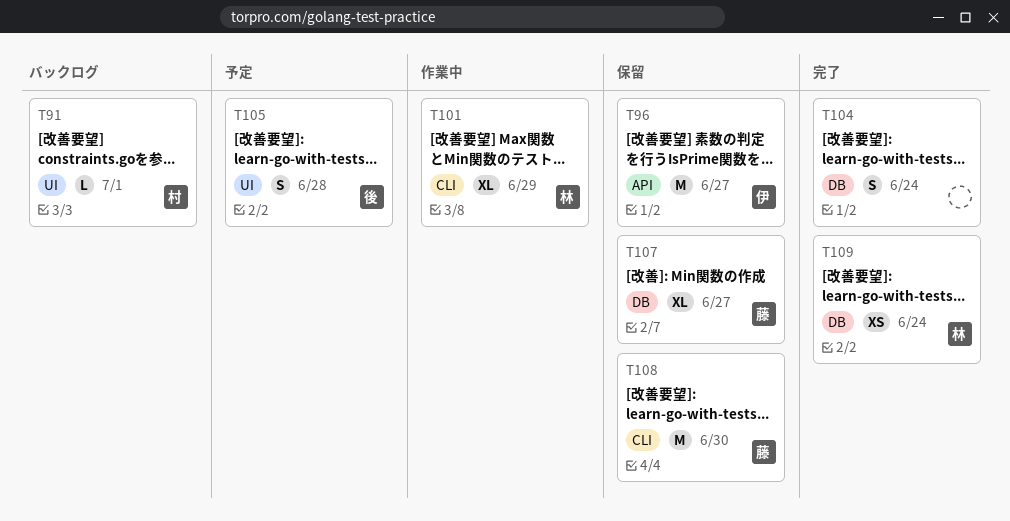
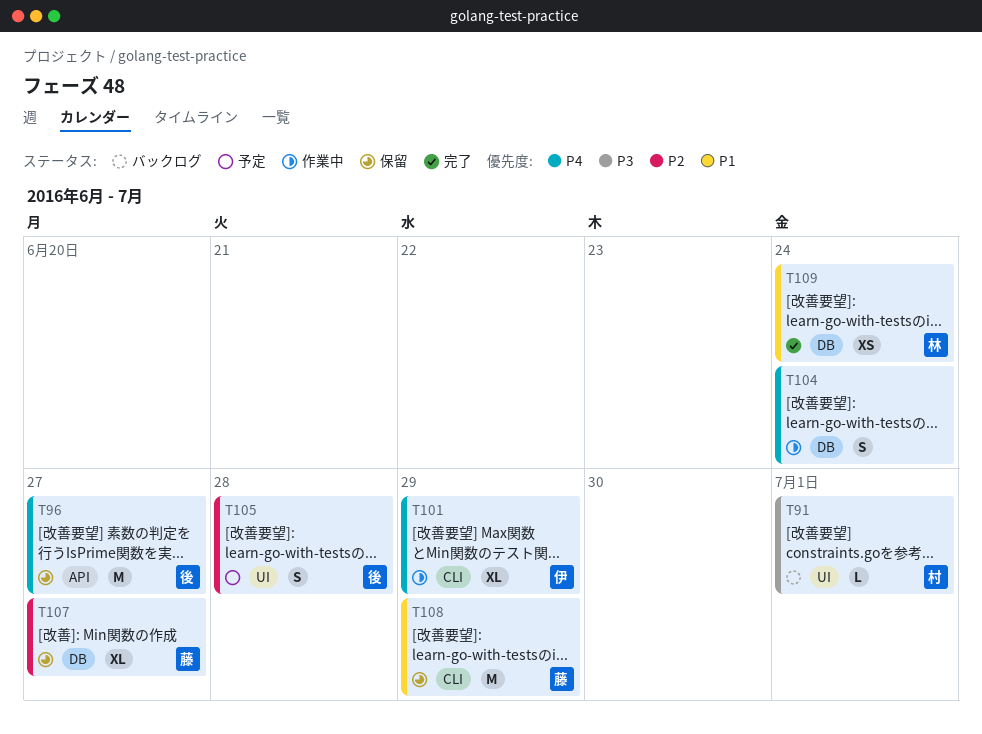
T96, owner: 伊 -> 後
T101, owner: 林 -> 伊
T104, status: 完了 -> 作業中
T108, due: Jun 30 -> Jun 29

